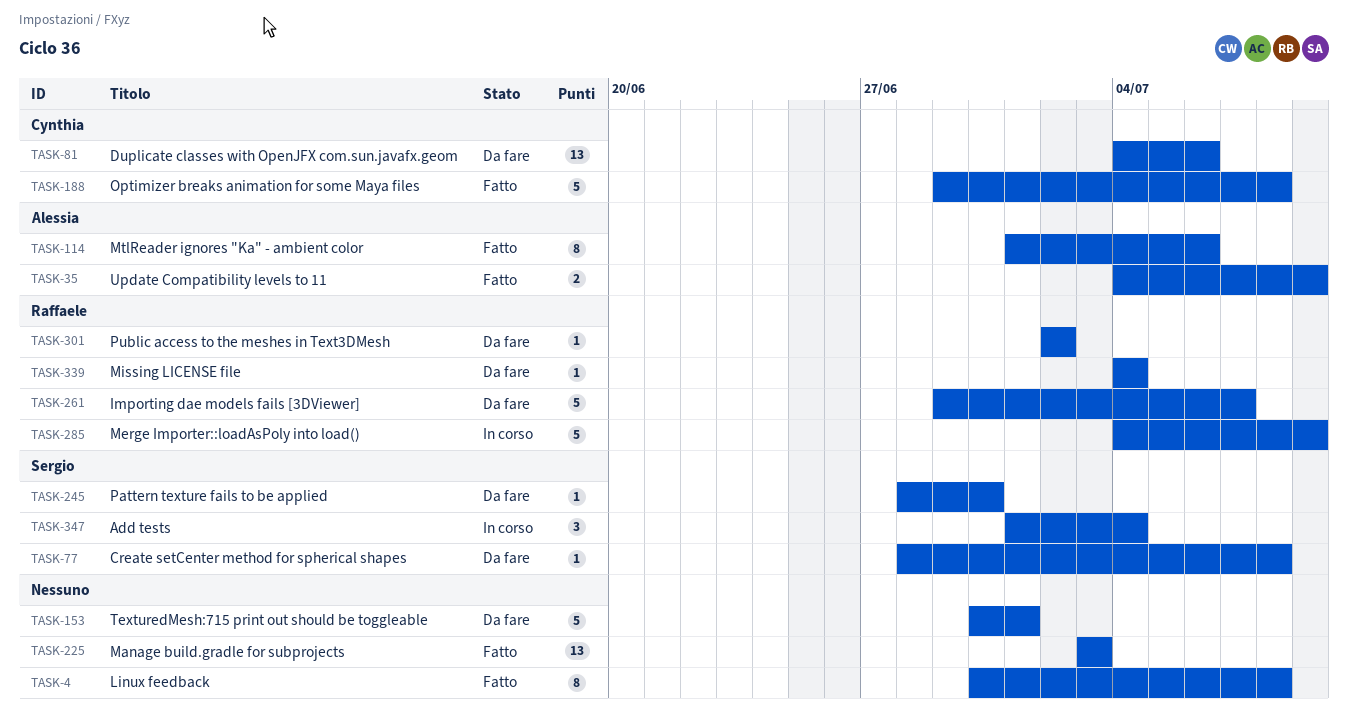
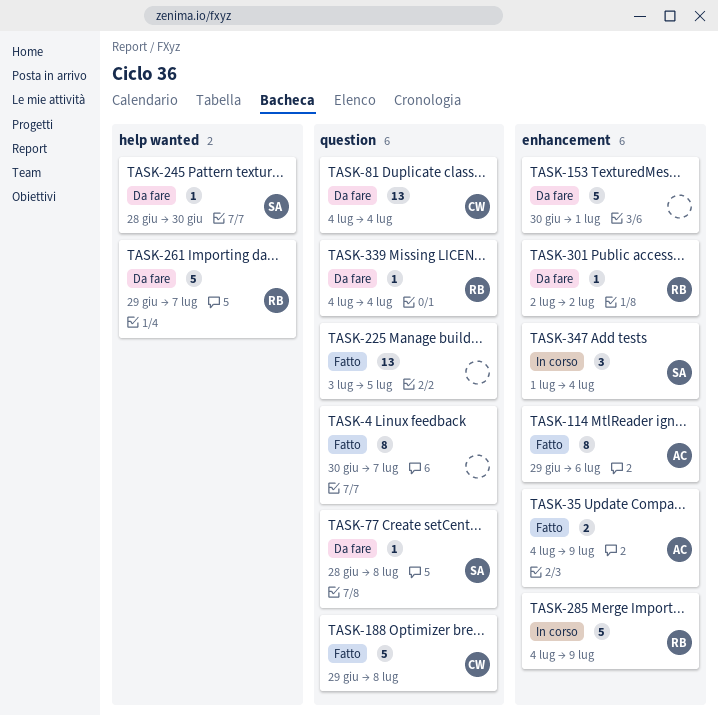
TASK-4, due: Jul 8 -> Jul 7
TASK-81, due: Jul 6 -> Jul 4
TASK-114, start: Jul 1 -> Jun 29
TASK-225, due: Jul 3 -> Jul 5

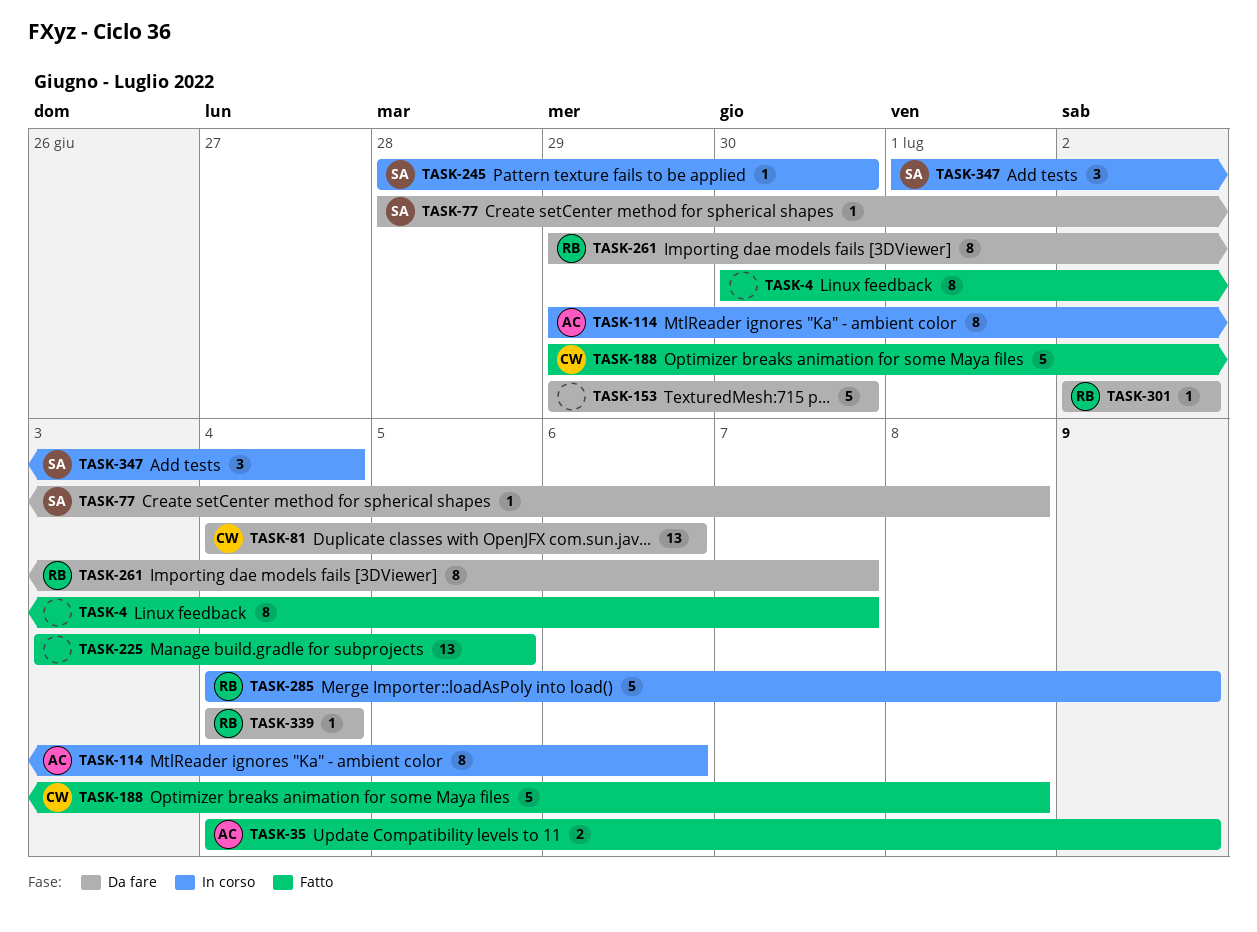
TASK-81, due: Jul 4 -> Jul 6
TASK-114, status: Fatto -> In corso
TASK-153, start: Jun 30 -> Jun 29
TASK-153, due: Jul 1 -> Jun 30
TASK-245, status: Da fare -> In corso
TASK-261, estimate: 5 -> 8

